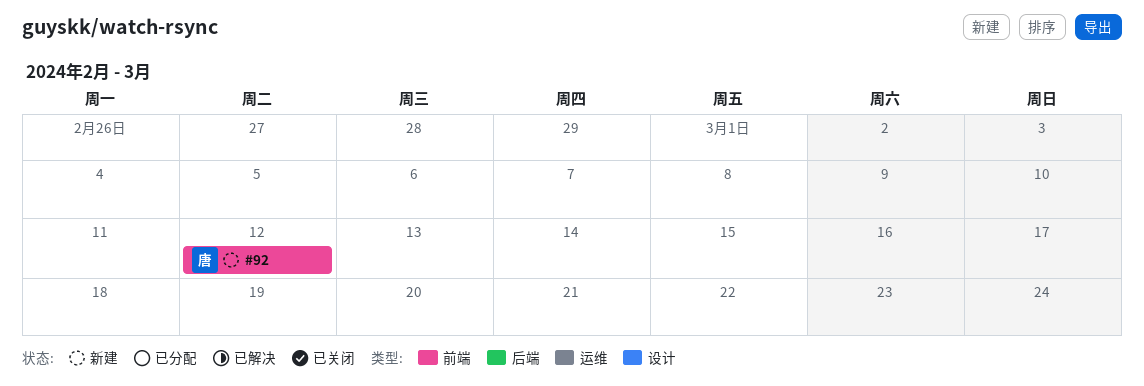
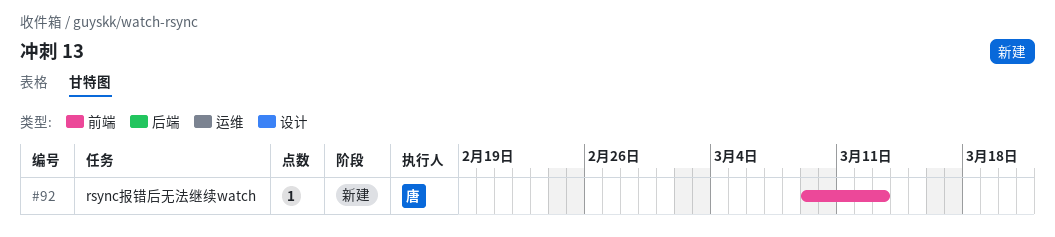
#92, start: Mar 12 -> Mar 9
#92, due: Mar 12 -> Mar 13

